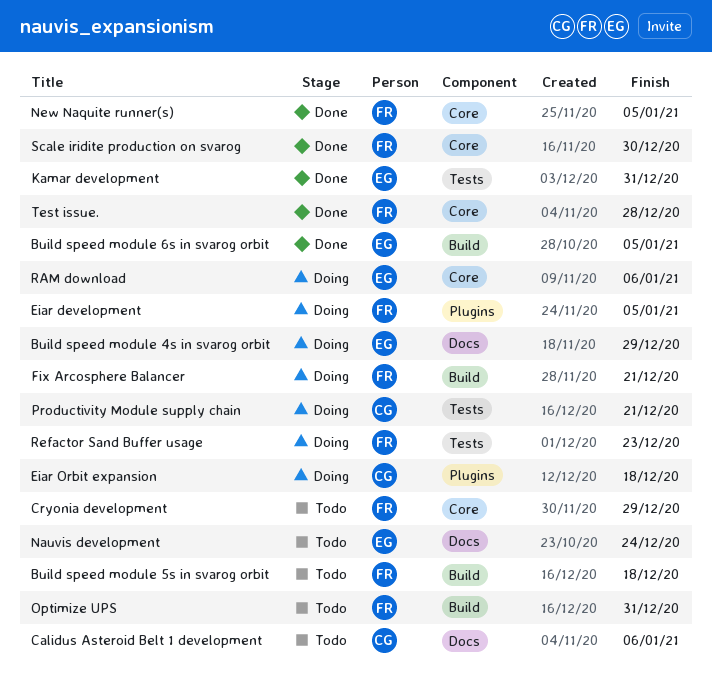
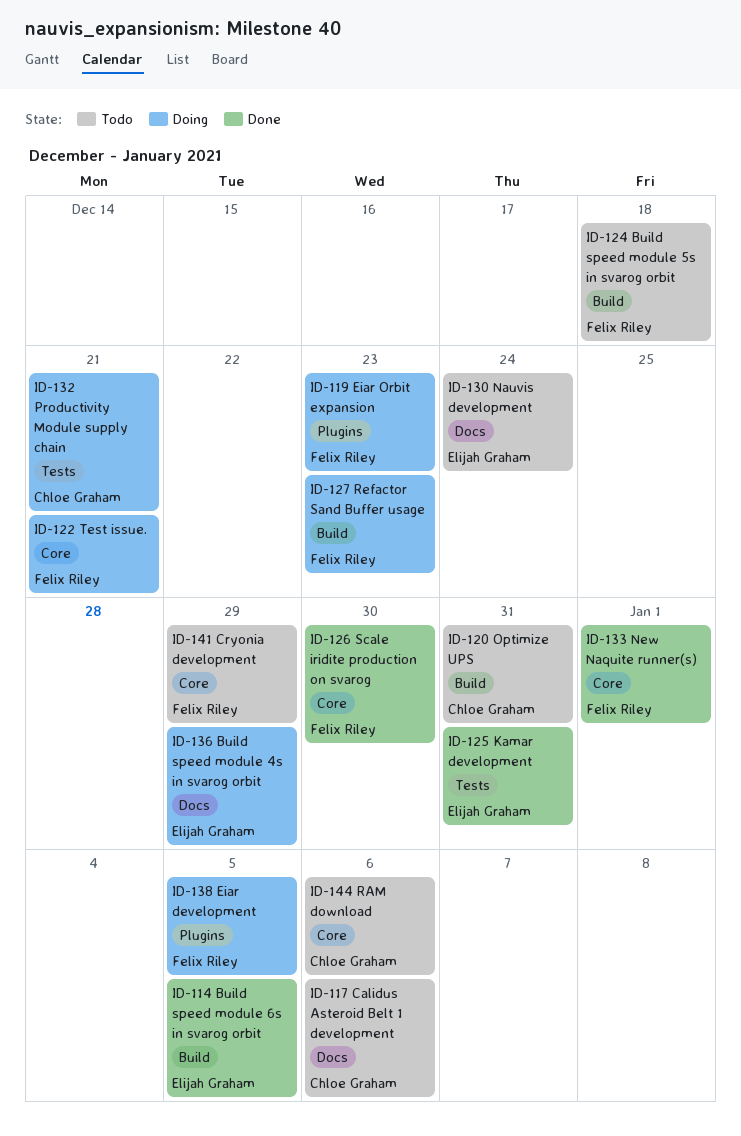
Eiar Orbit expansion, owner: Chloe Graham -> Felix Riley
Eiar Orbit expansion, due: Dec 18 -> Dec 23
Fix Arcosphere Balancer: present -> none
New Naquite runner(s), due: Jan 5 -> Jan 1
Optimize UPS, owner: Felix Riley -> Chloe Graham
RAM download, status: Doing -> Todo
RAM download, owner: Elijah Graham -> Chloe Graham
Refactor Sand Buffer usage, label: Tests -> Build
Test issue., status: Done -> Doing
Test issue., due: Dec 28 -> Dec 21

